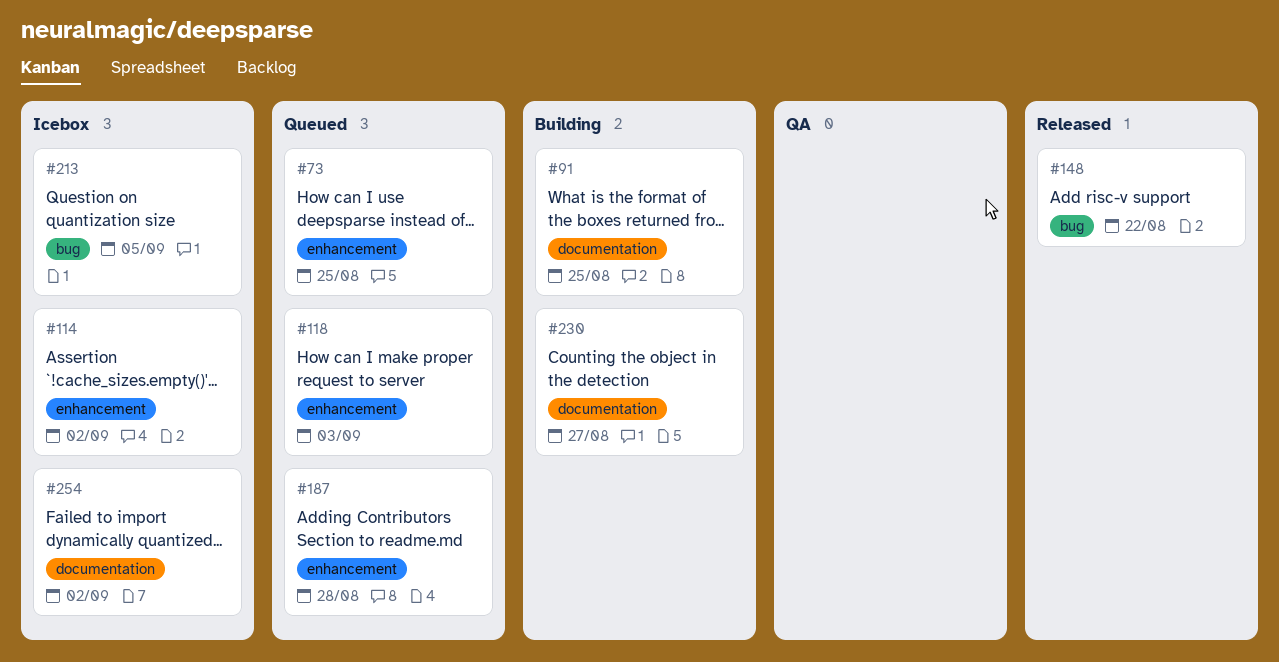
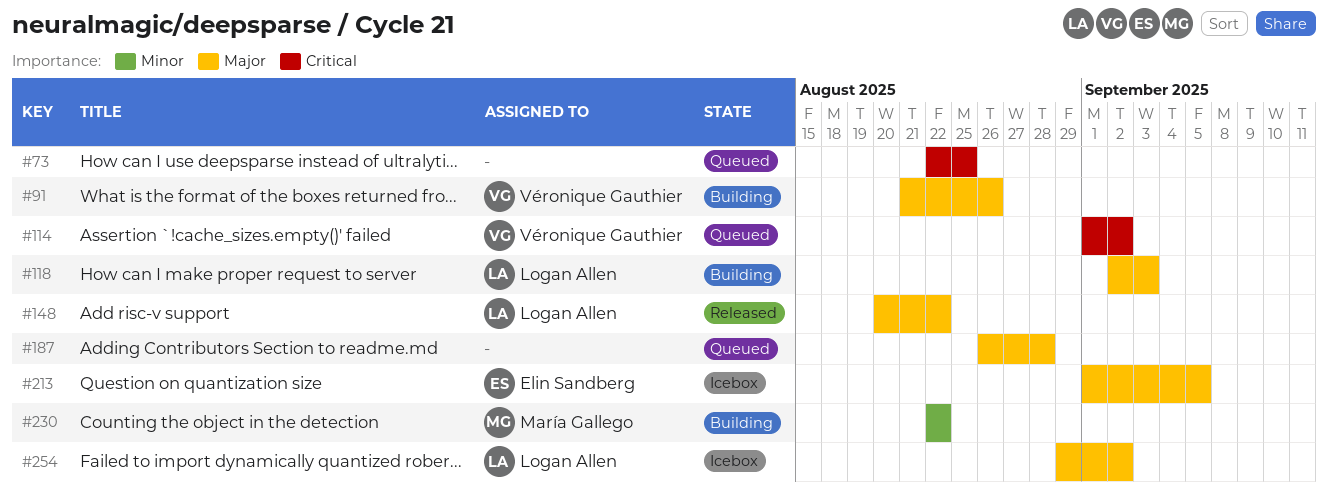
#91, due: Aug 25 -> Aug 26
#114, status: Icebox -> Queued
#118, status: Queued -> Building
#230, due: Aug 27 -> Aug 22

